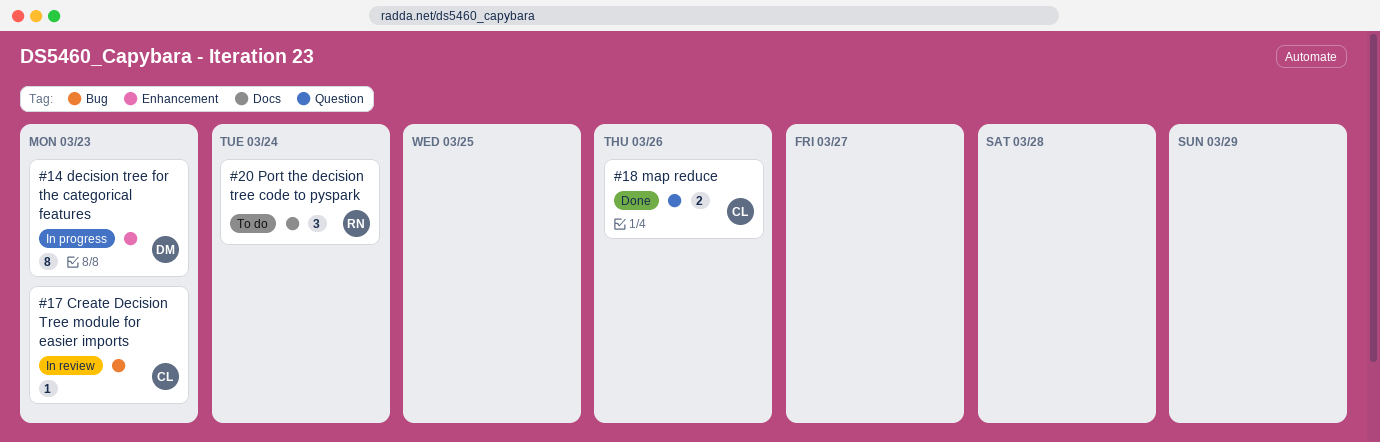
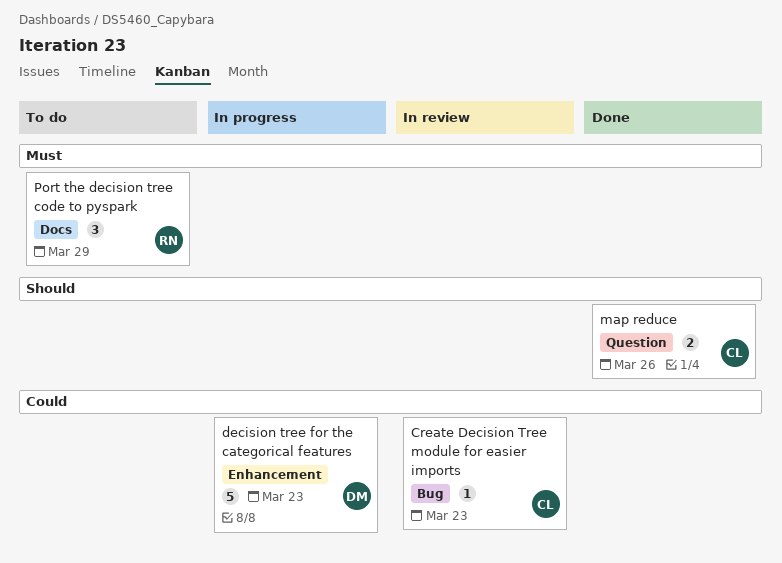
decision tree for the categorical features, estimate: 8 -> 5
Port the decision tree code to pyspark, due: Mar 24 -> Mar 29

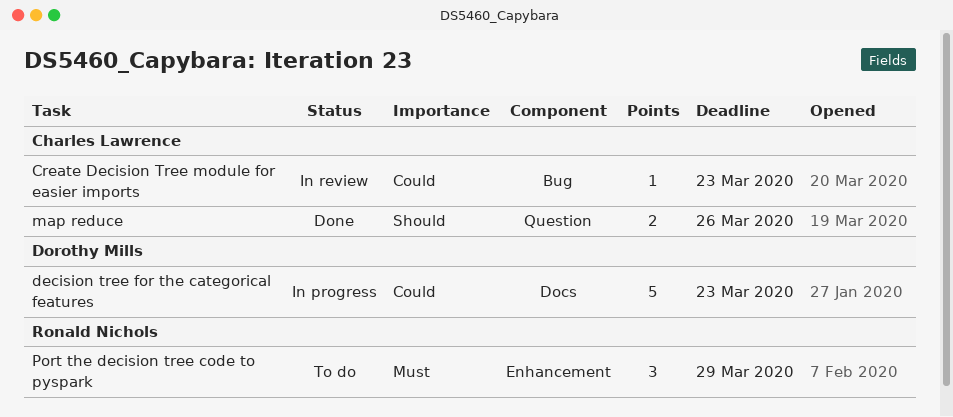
decision tree for the categorical features, label: Enhancement -> Docs
Port the decision tree code to pyspark, label: Docs -> Enhancement

